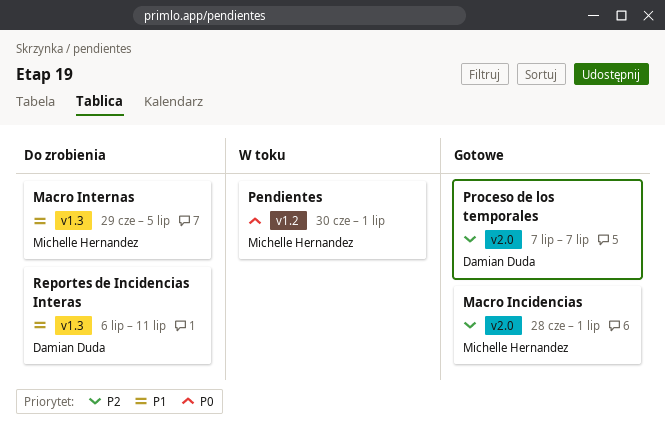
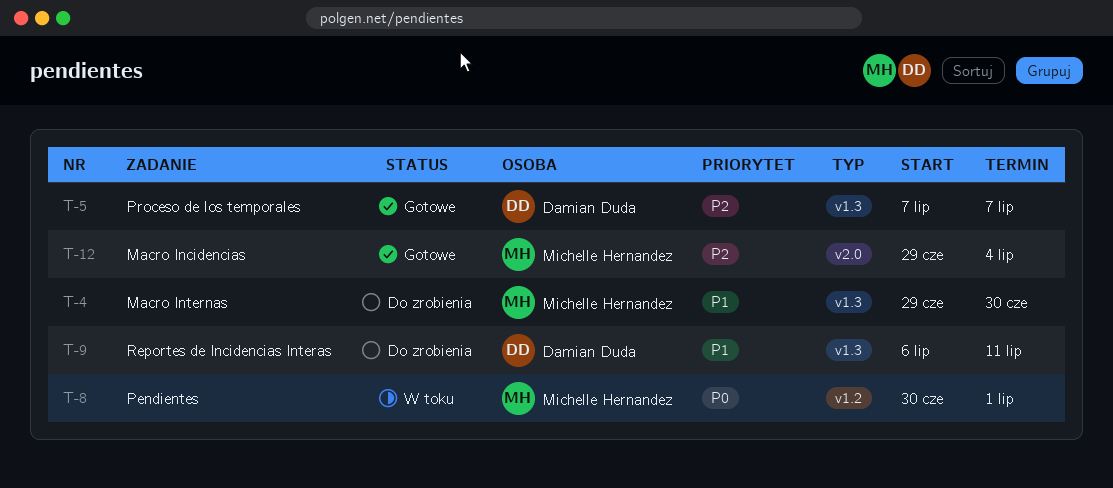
Macro Incidencias, start: Jun 28 -> Jun 29
Macro Incidencias, due: Jul 1 -> Jul 4
Macro Internas, due: Jul 5 -> Jun 30
Proceso de los temporales, label: v2.0 -> v1.3

